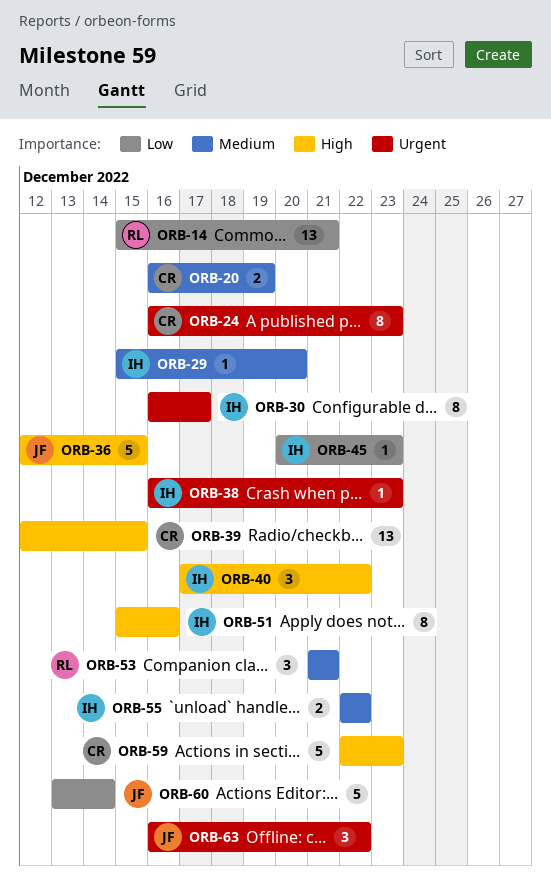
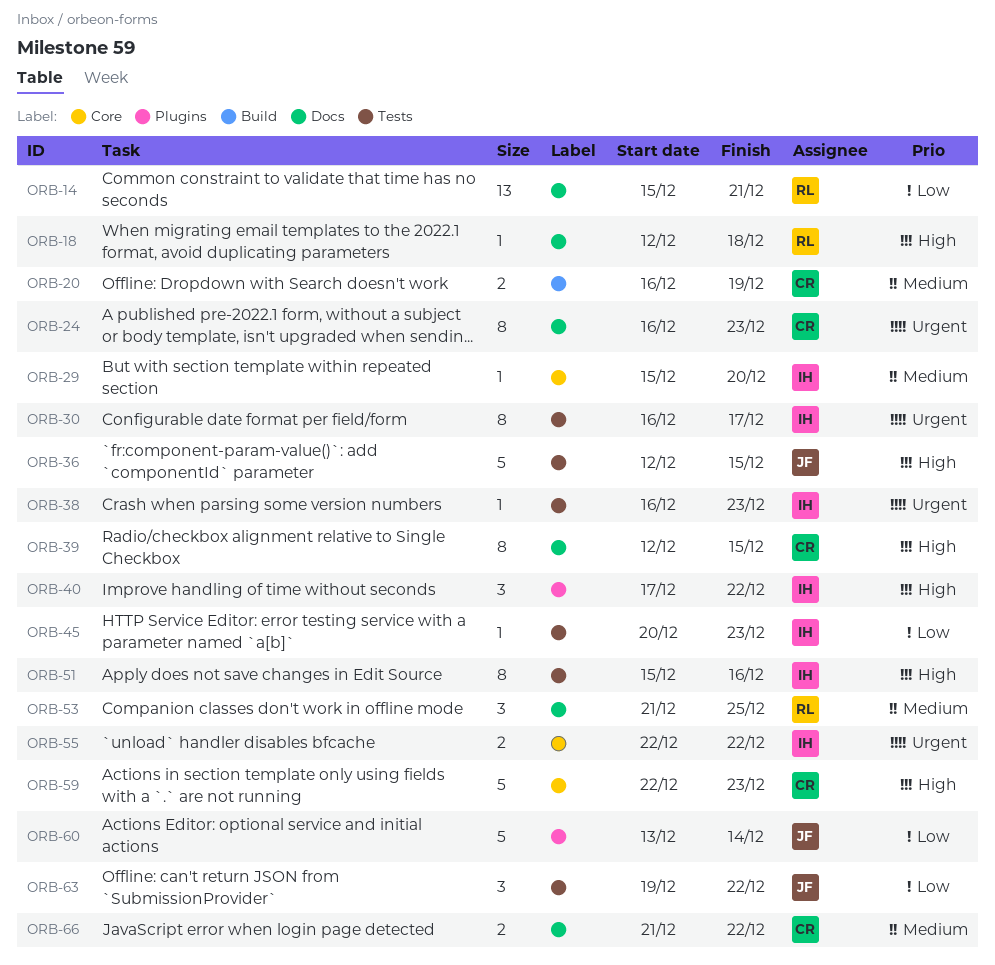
ORB-18: none -> present
ORB-39, estimate: 13 -> 8
ORB-53, due: Dec 21 -> Dec 25
ORB-55, priority: Medium -> Urgent
ORB-63, priority: Urgent -> Low
ORB-63, start: Dec 16 -> Dec 19
ORB-66: none -> present

